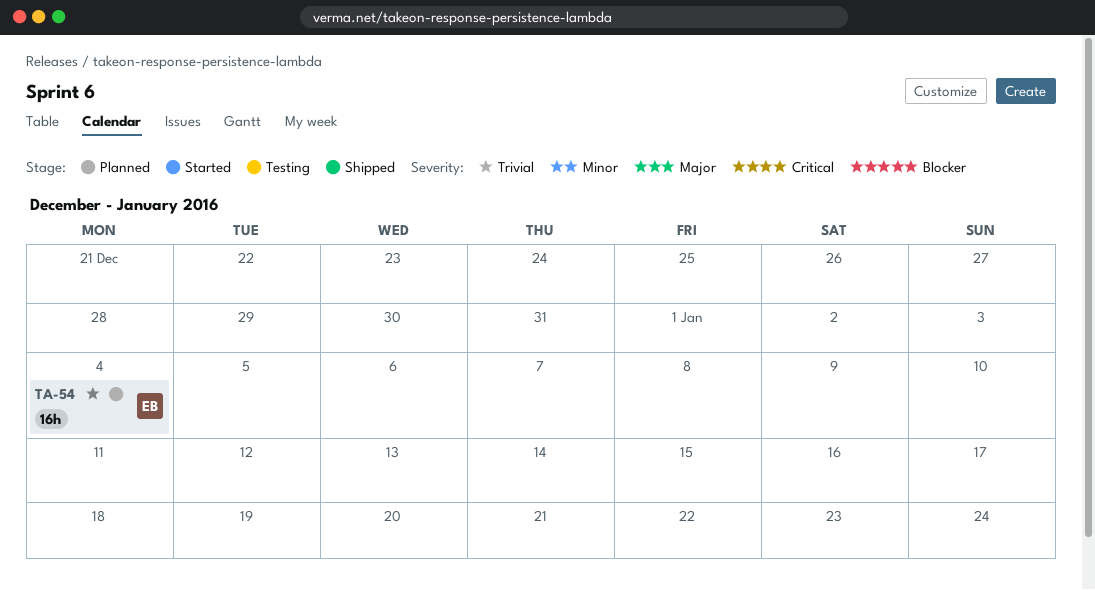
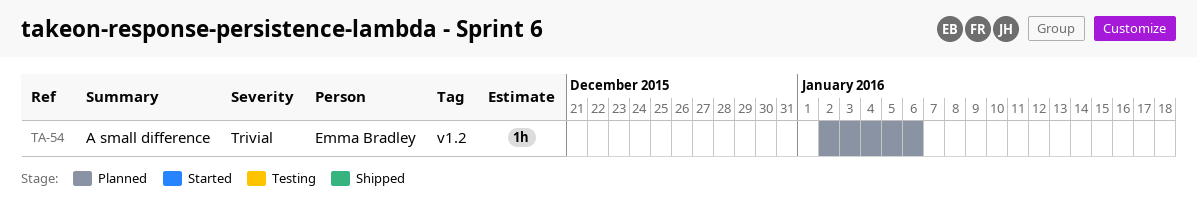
TA-54, estimate: 16h -> 1h
TA-54, due: Jan 4 -> Jan 6

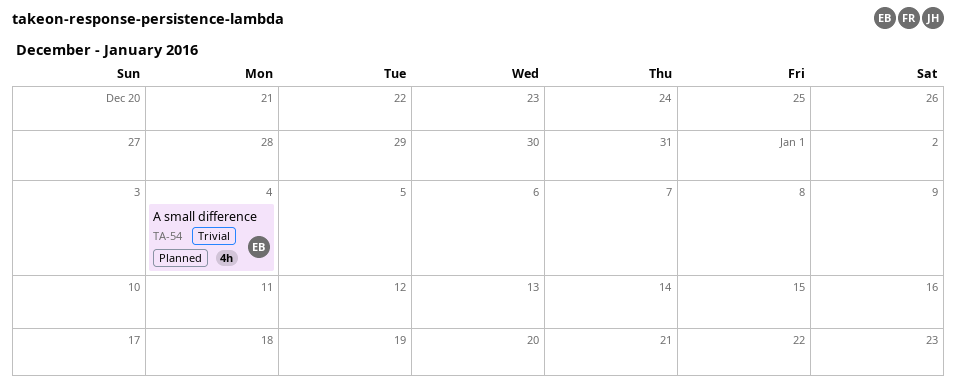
TA-54, estimate: 1h -> 4h
TA-54, due: Jan 6 -> Jan 4

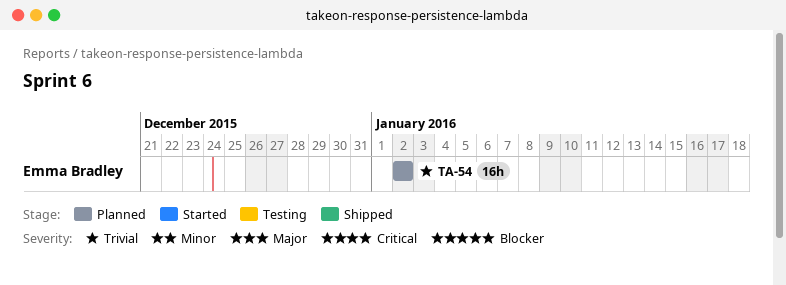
TA-54, estimate: 4h -> 16h
TA-54, due: Jan 4 -> Jan 2

